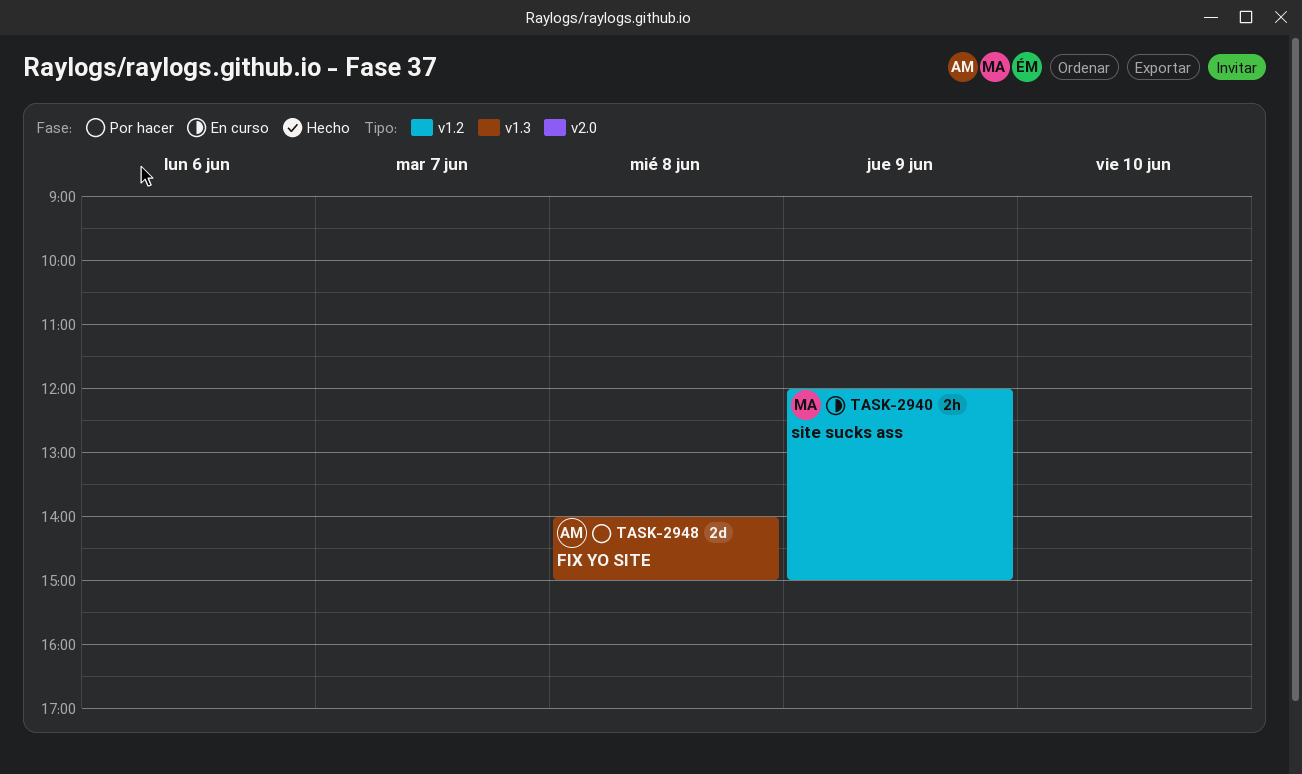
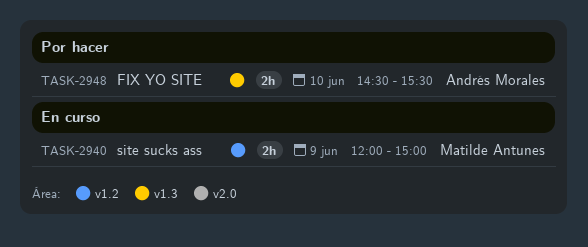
TASK-2948, estimate: 2d -> 2h
TASK-2948, day: Jun 8 -> Jun 10
TASK-2948, begins: 14:00 -> 14:30
TASK-2948, ends: 15:00 -> 15:30

